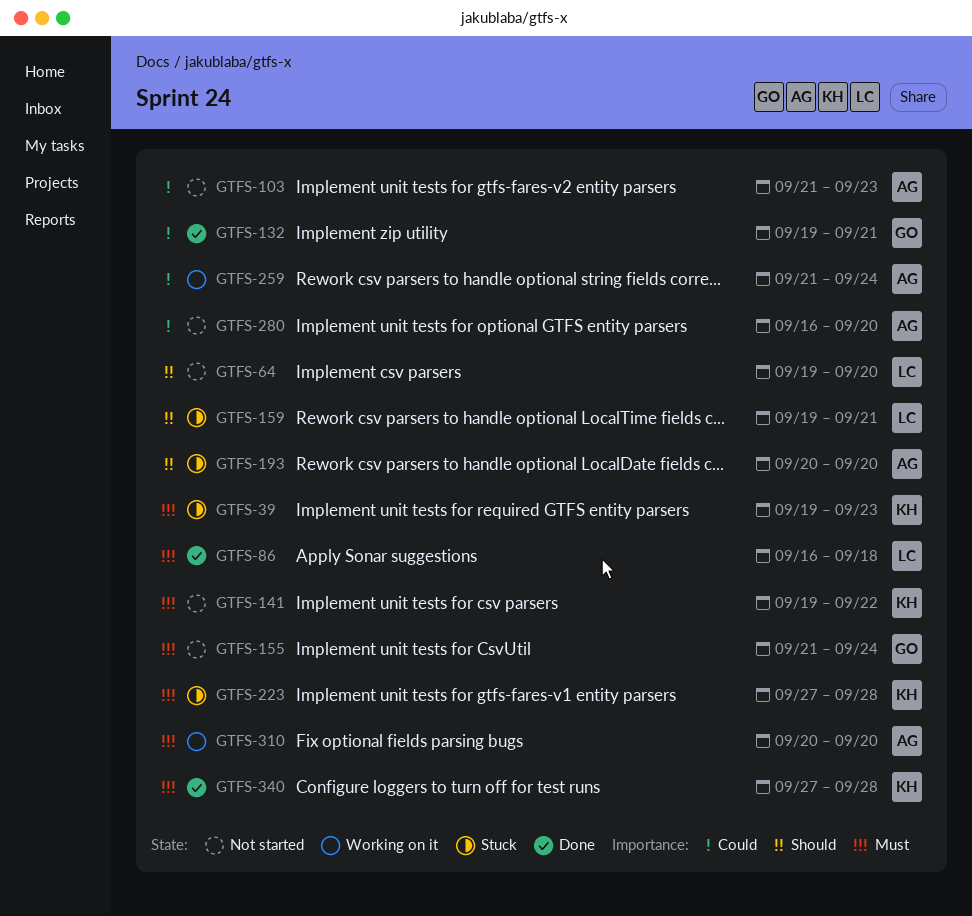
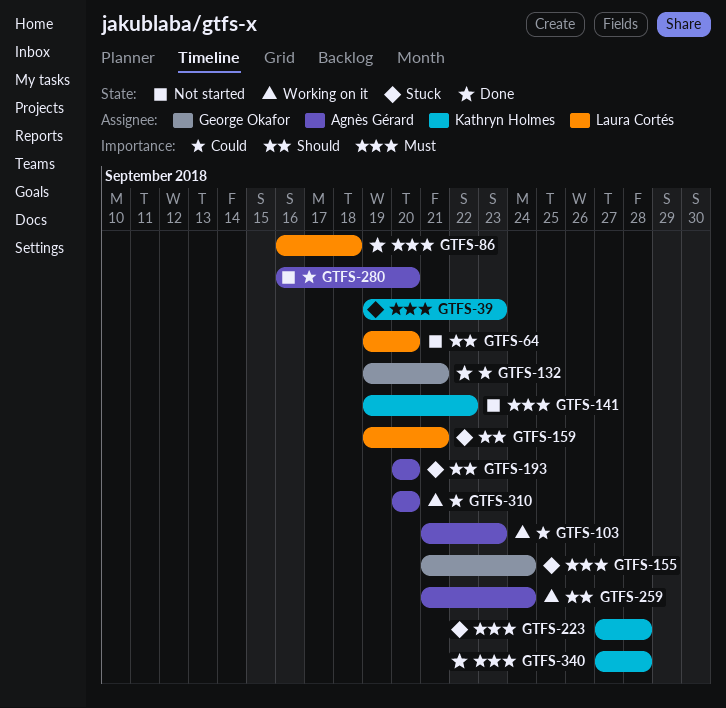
GTFS-103, status: Not started -> Working on it
GTFS-155, status: Not started -> Stuck
GTFS-259, priority: Could -> Should
GTFS-310, priority: Must -> Could

